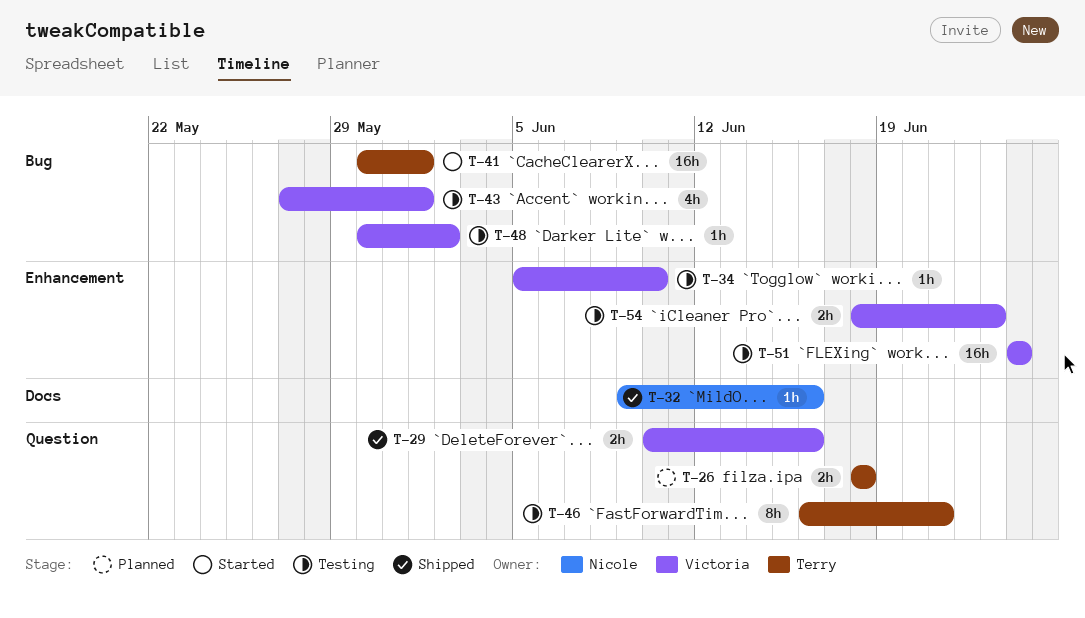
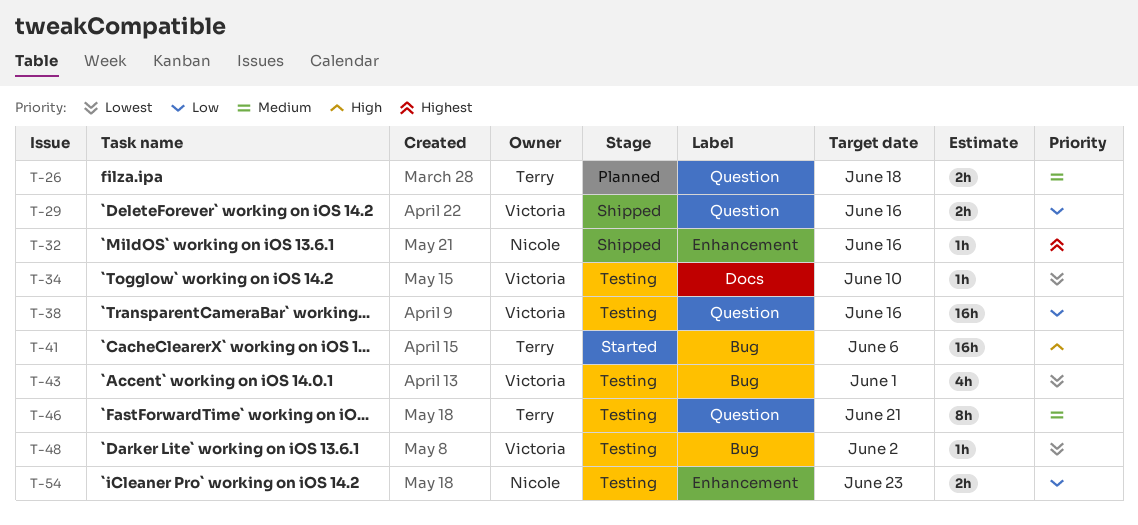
T-32, label: Docs -> Enhancement
T-34, label: Enhancement -> Docs
T-38: none -> present
T-41, due: Jun 1 -> Jun 6
T-51: present -> none
T-54, owner: Victoria -> Nicole

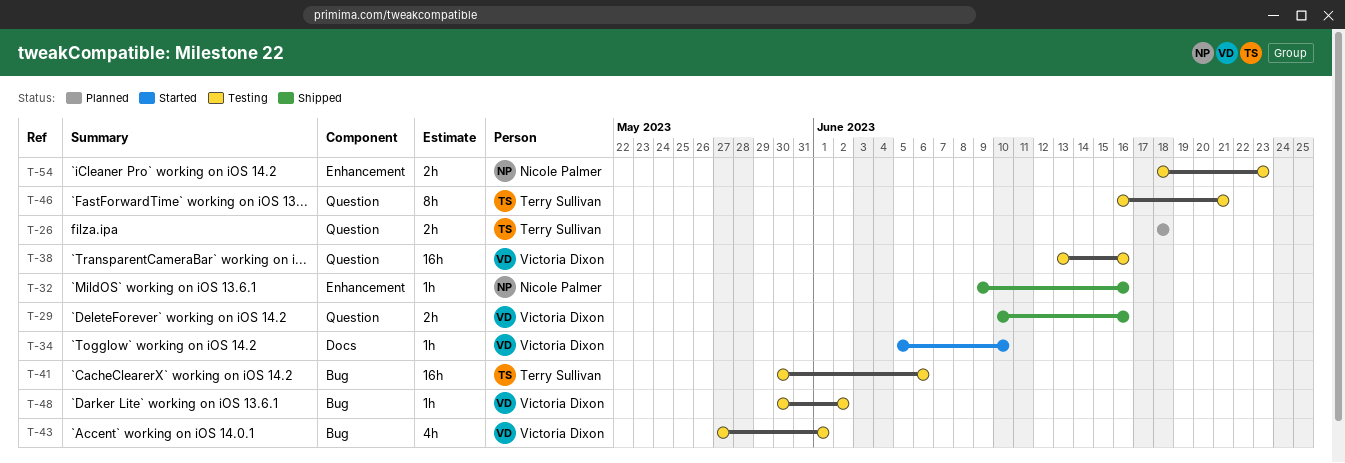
T-34, status: Testing -> Started
T-41, status: Started -> Testing

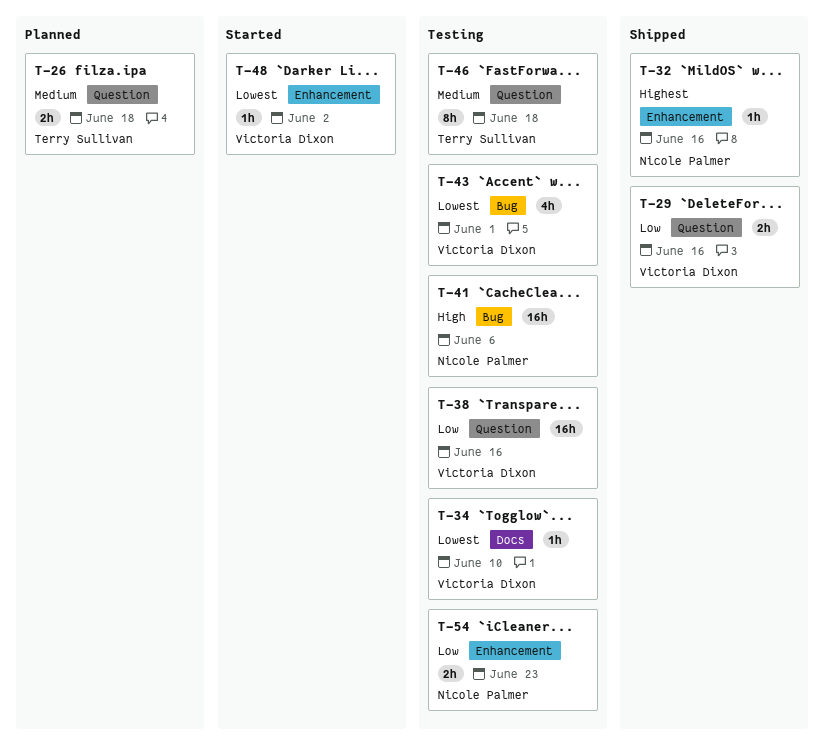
T-34, status: Started -> Testing
T-41, owner: Terry Sullivan -> Nicole Palmer
T-46, due: Jun 21 -> Jun 18
T-48, status: Testing -> Started
T-48, label: Bug -> Enhancement

